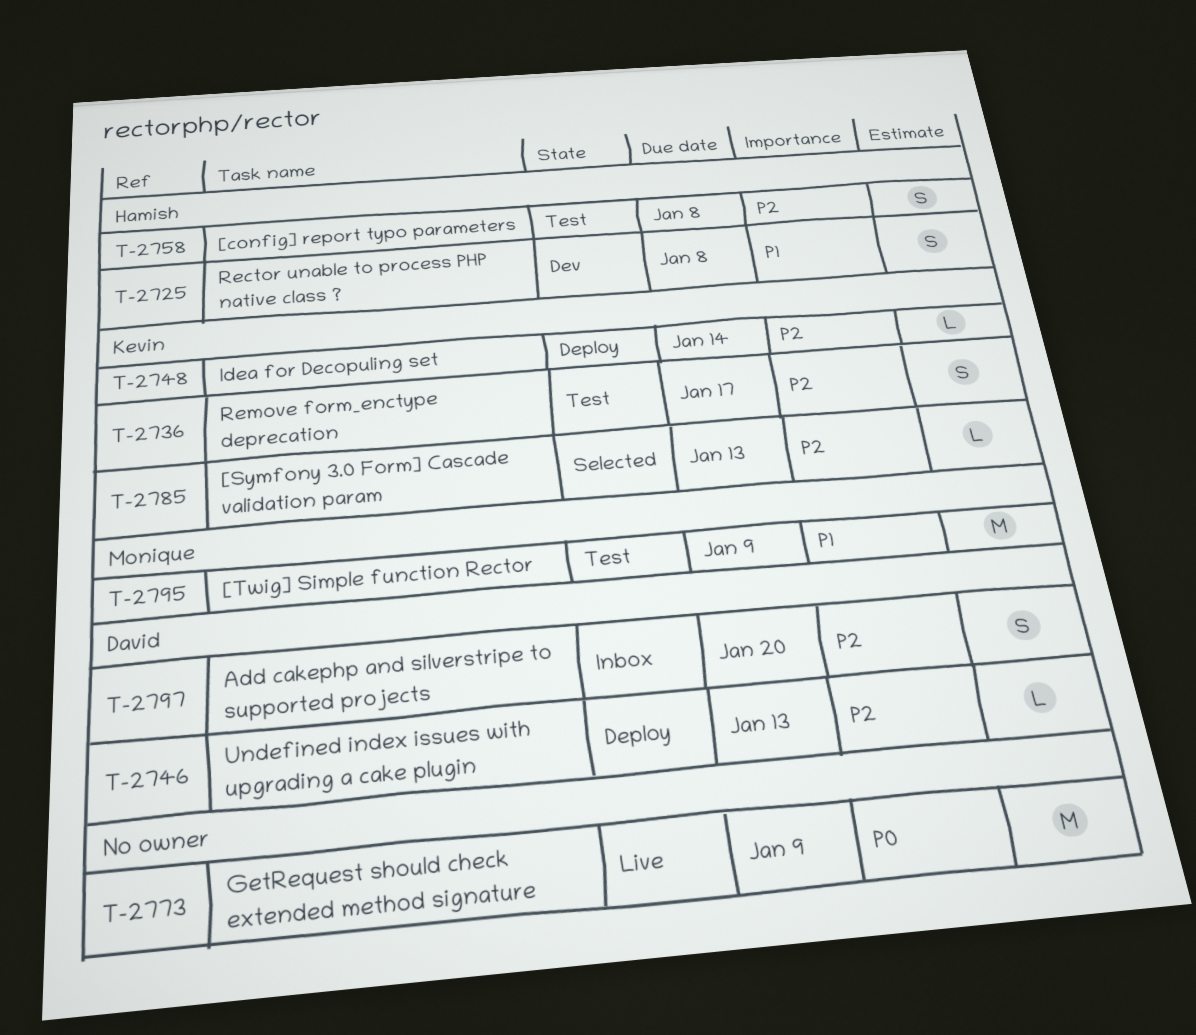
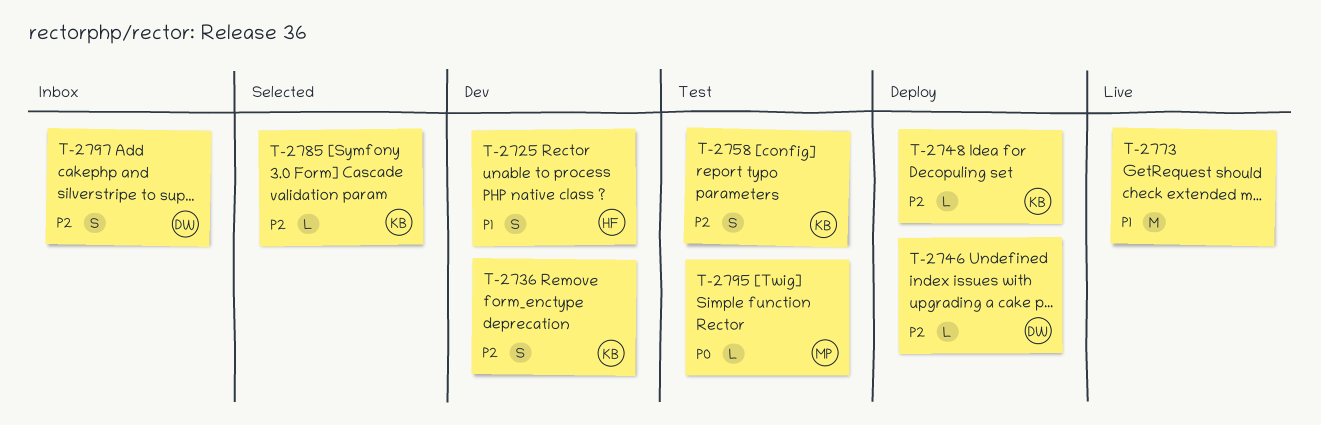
T-2736, status: Test -> Dev
T-2758, owner: Hamish -> Kevin
T-2773, priority: P0 -> P1
T-2795, priority: P1 -> P0
T-2795, estimate: M -> L

